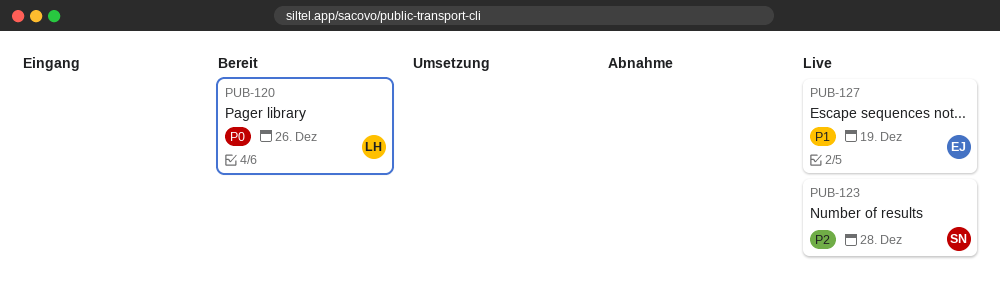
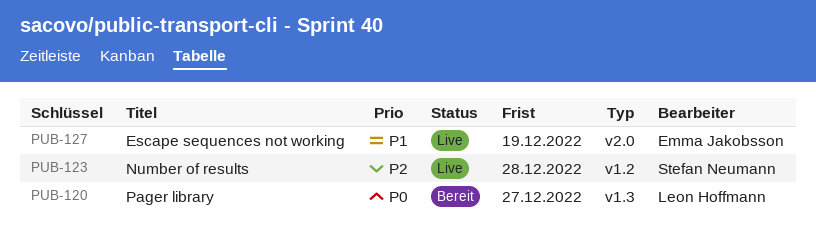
PUB-120, due: Dec 26 -> Dec 27

